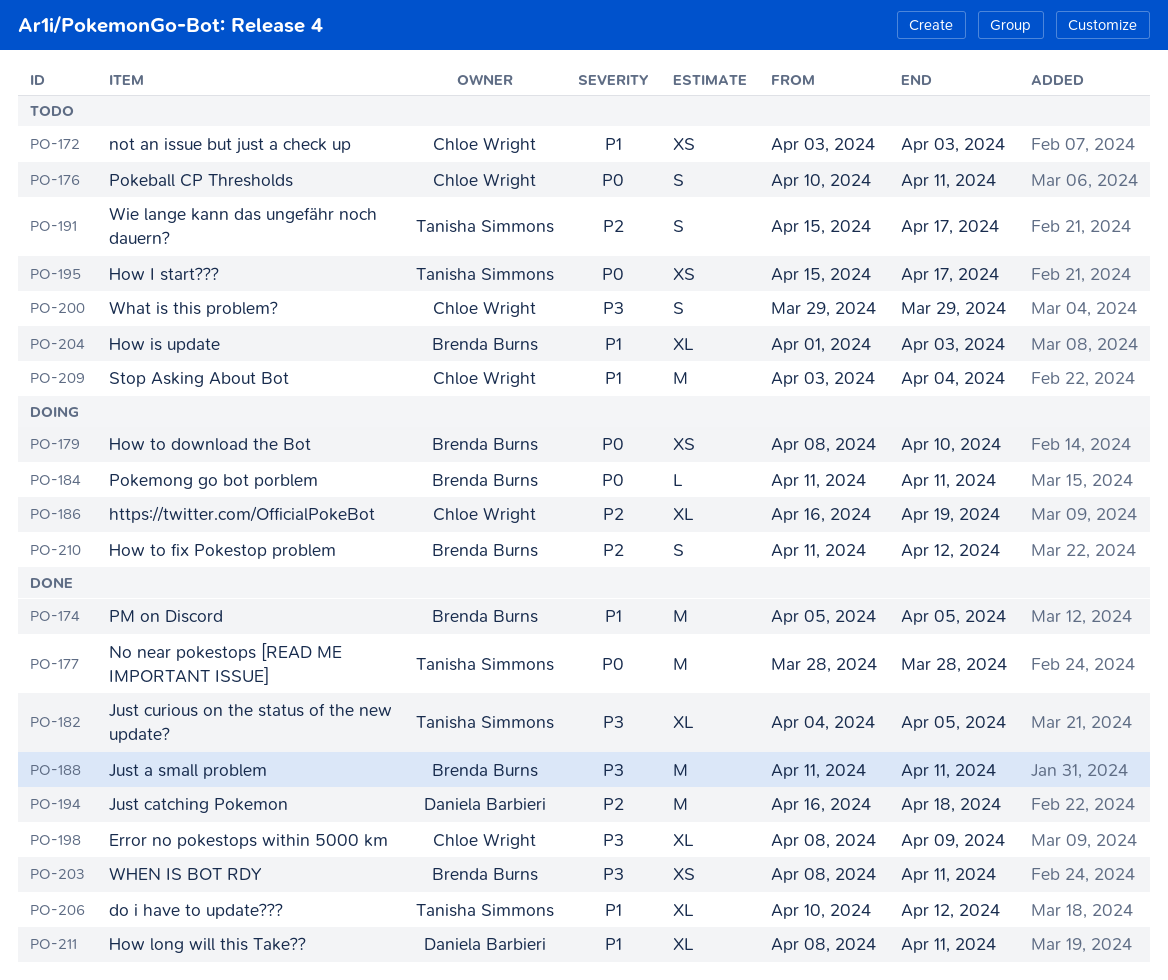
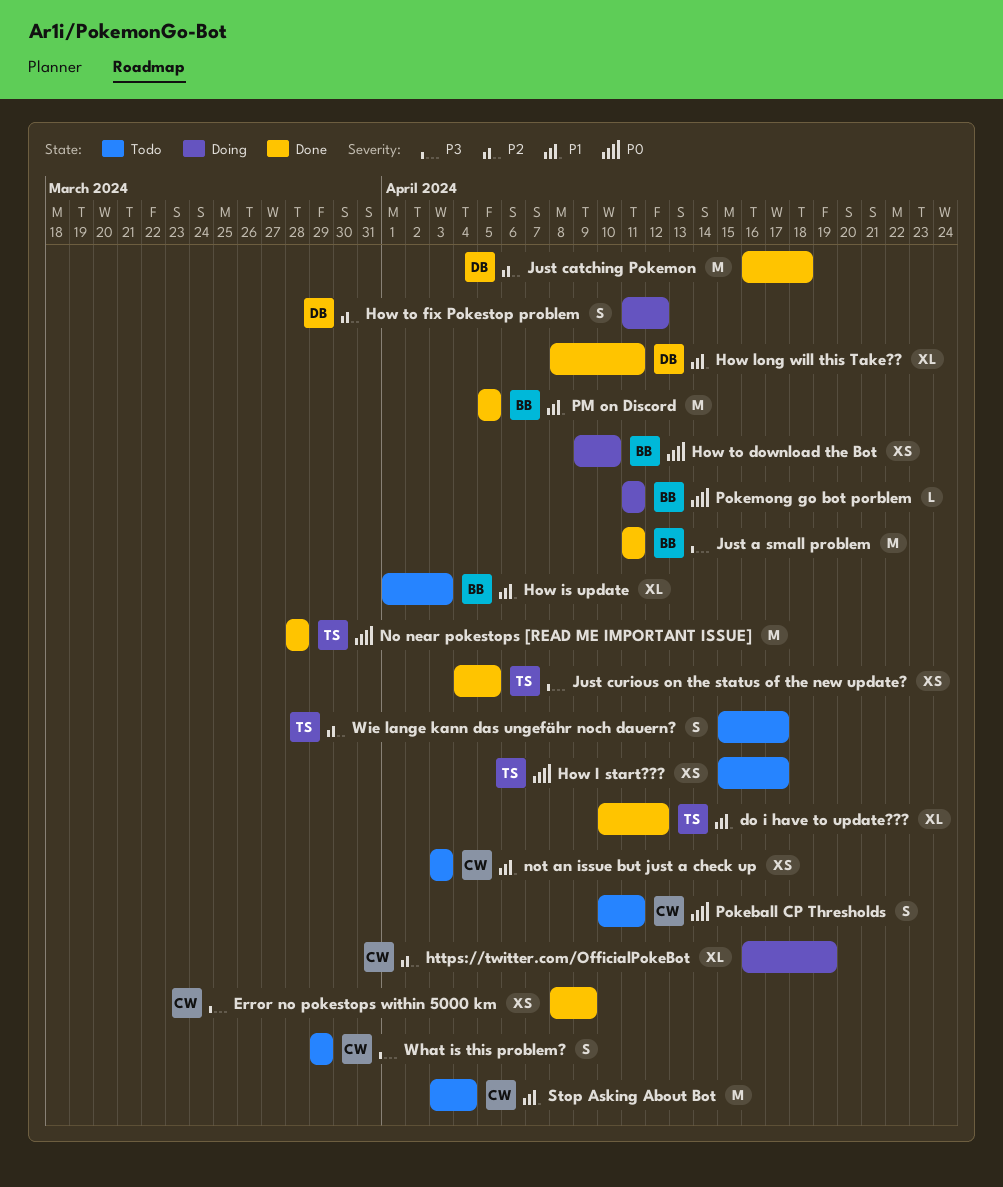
Error no pokestops within 5000 km, estimate: XL -> XS
How to download the Bot, start: Apr 8 -> Apr 9
How to fix Pokestop problem, owner: Brenda Burns -> Daniela Barbieri
Just curious on the status of the new update?, estimate: XL -> XS
WHEN IS BOT RDY: present -> none

